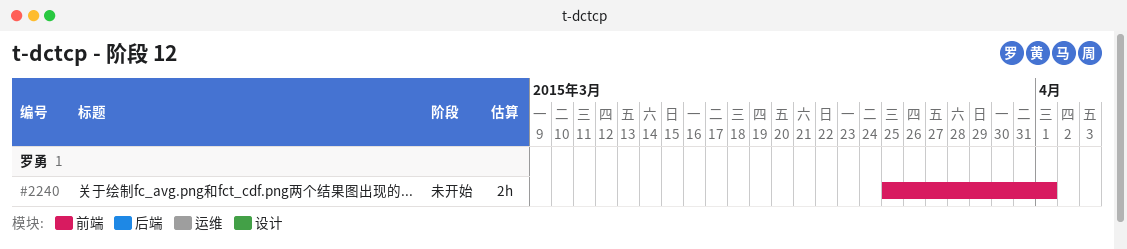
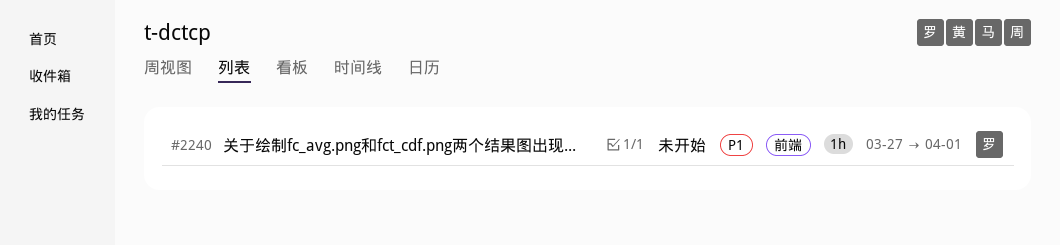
#2240, estimate: 2h -> 1h
#2240, start: Mar 25 -> Mar 27

